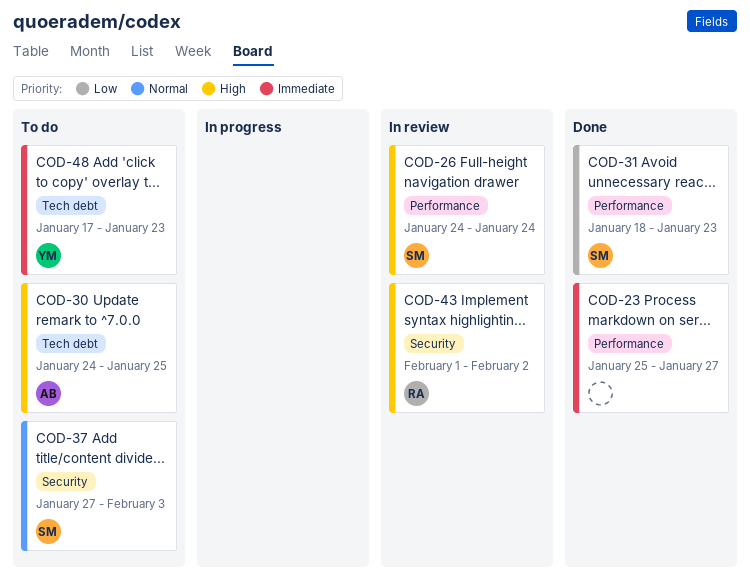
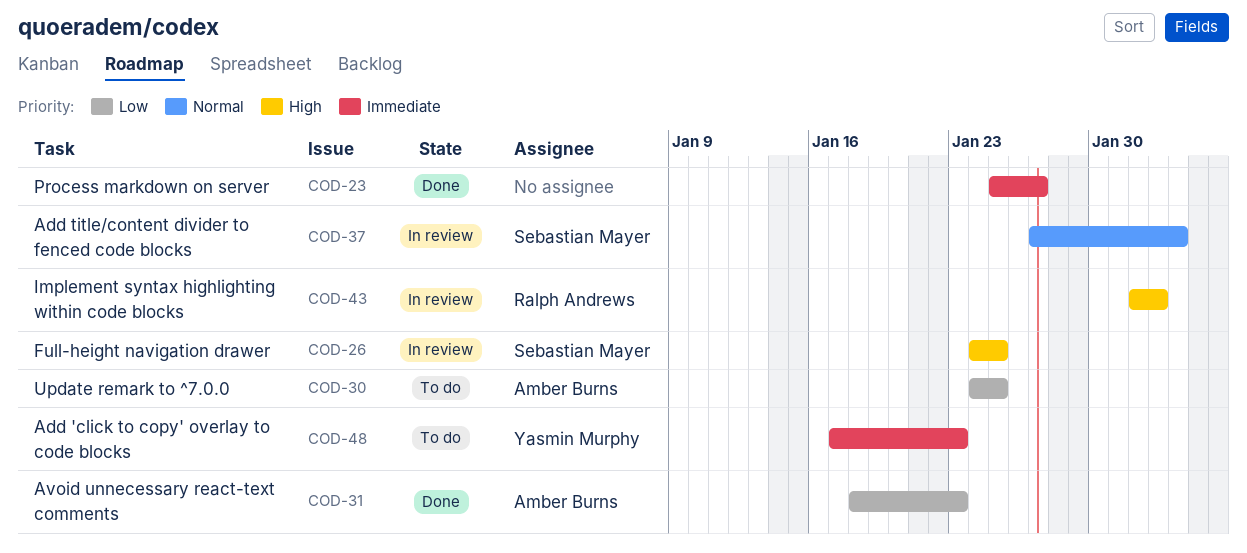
COD-26, due: Jan 24 -> Jan 25
COD-30, priority: High -> Low
COD-31, owner: Sebastian Mayer -> Amber Burns
COD-37, status: To do -> In review

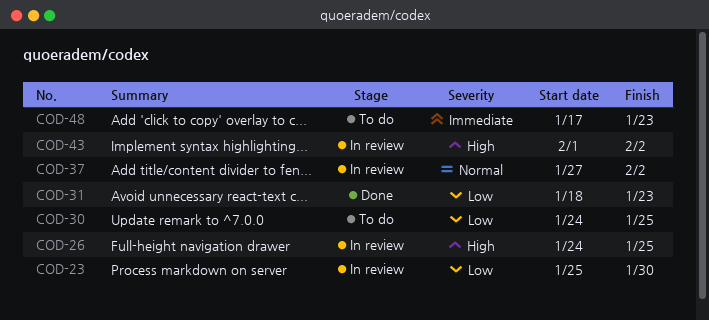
COD-23, status: Done -> In review
COD-23, priority: Immediate -> Low
COD-23, due: Jan 27 -> Jan 30
COD-37, due: Feb 3 -> Feb 2

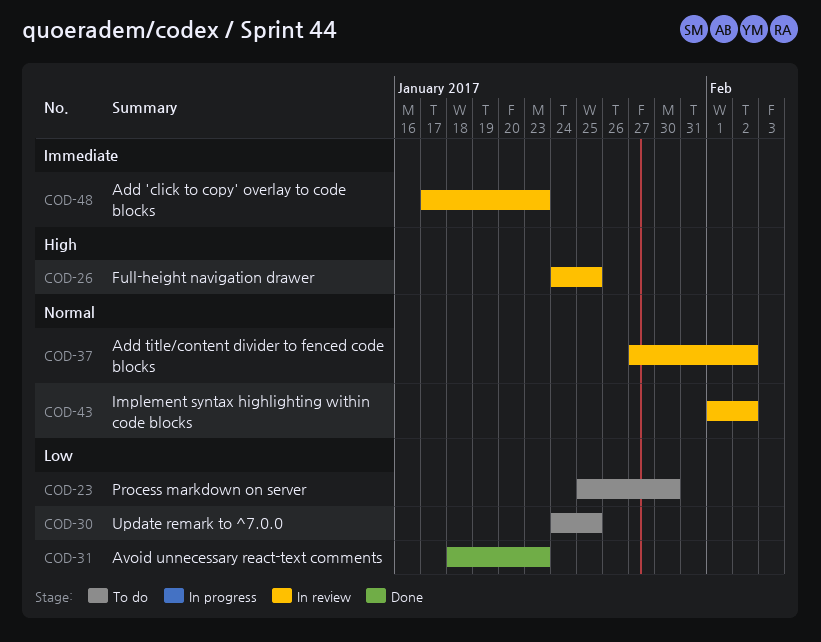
COD-23, status: In review -> To do
COD-43, priority: High -> Normal
COD-48, status: To do -> In review

